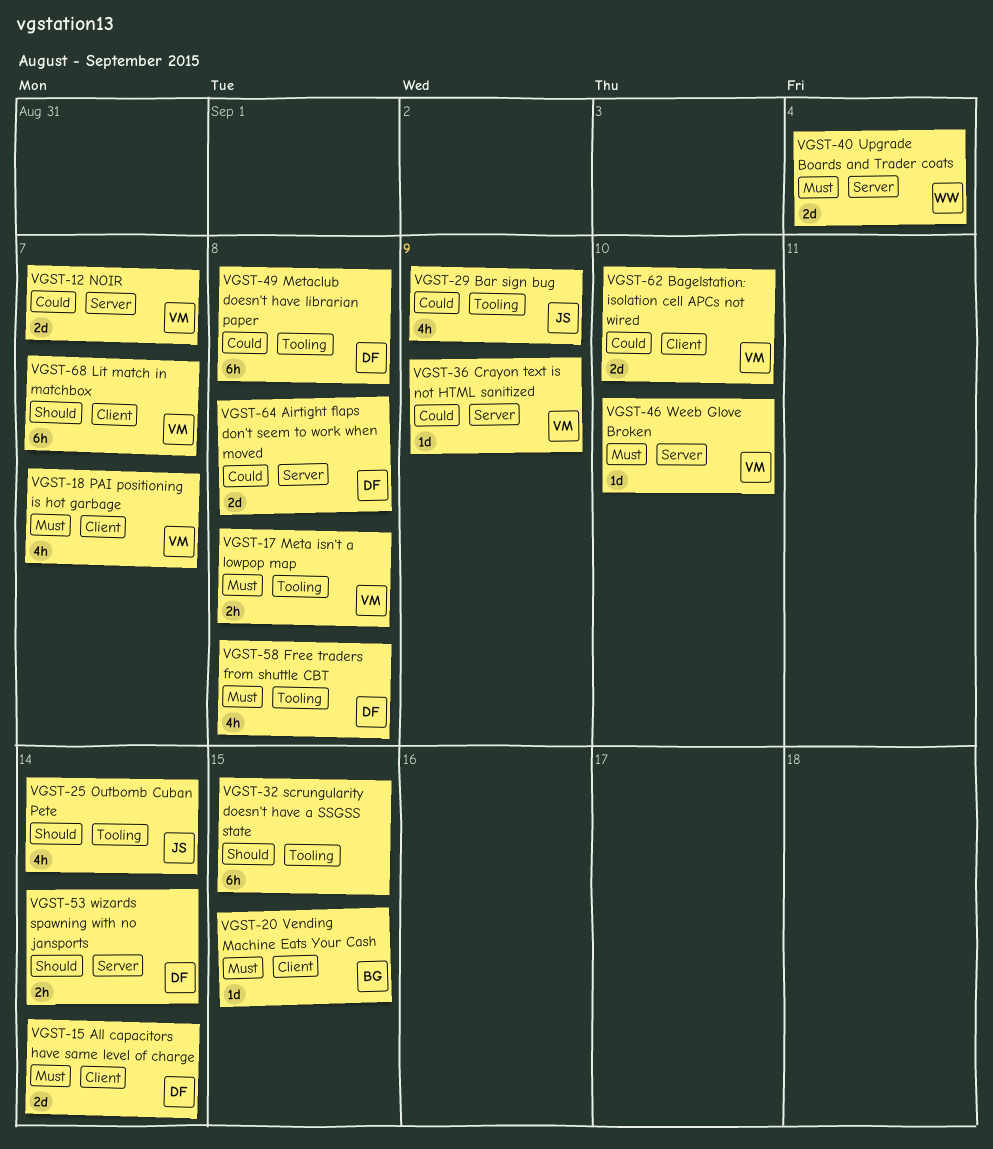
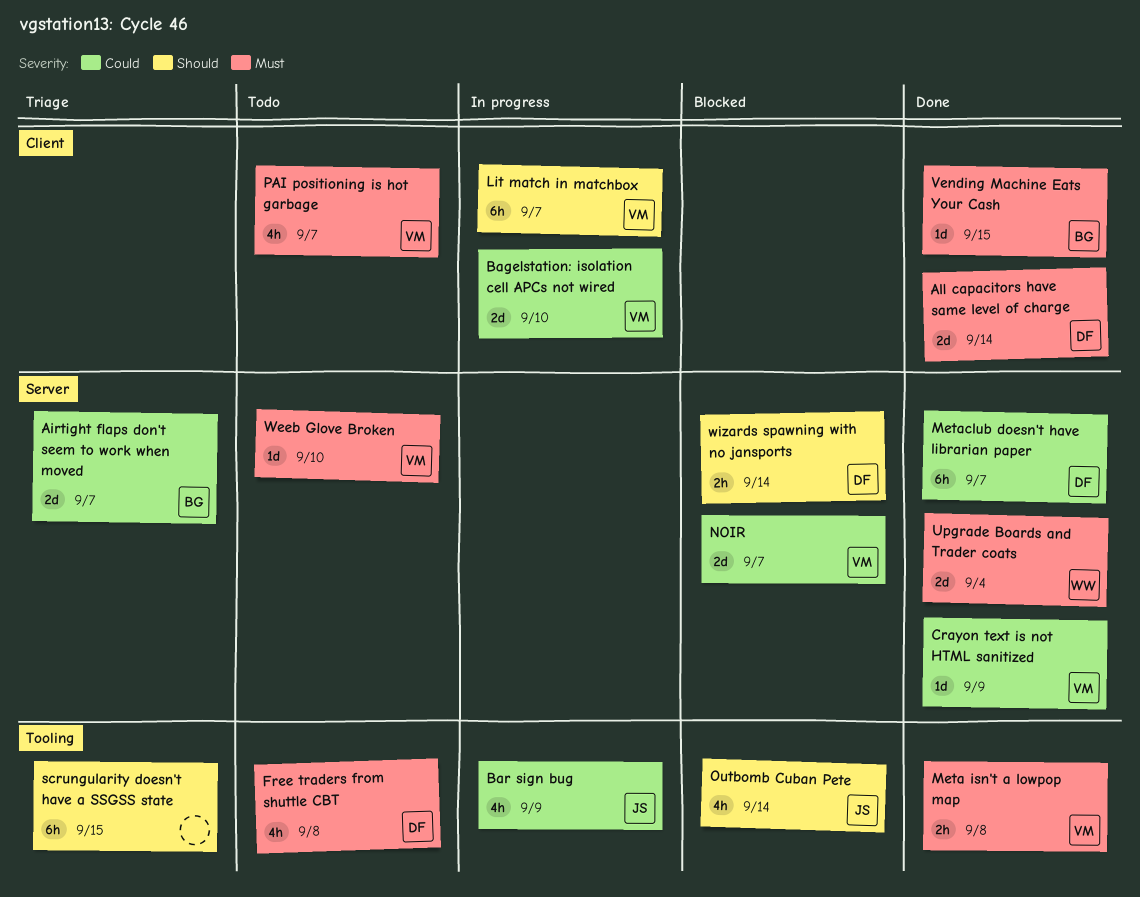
Airtight flaps don't seem to work when moved, owner: DF -> BG
Airtight flaps don't seem to work when moved, due: Sep 8 -> Sep 7
Metaclub doesn't have librarian paper, label: Tooling -> Server
Metaclub doesn't have librarian paper, due: Sep 8 -> Sep 7

